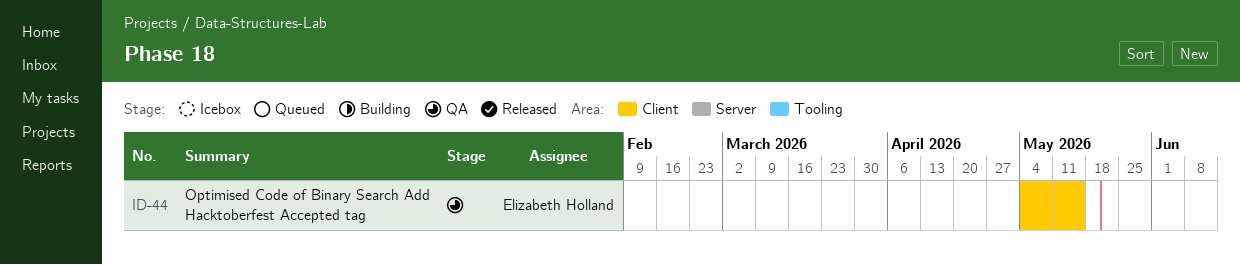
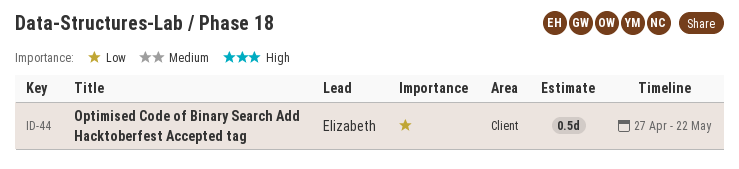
ID-44, start: May 4 -> Apr 27
ID-44, due: May 15 -> May 22

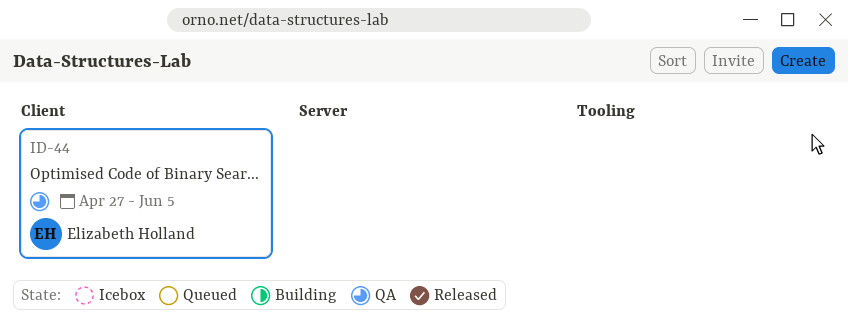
ID-44, due: May 22 -> Jun 5

